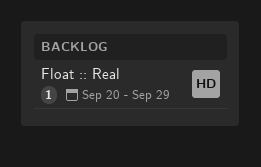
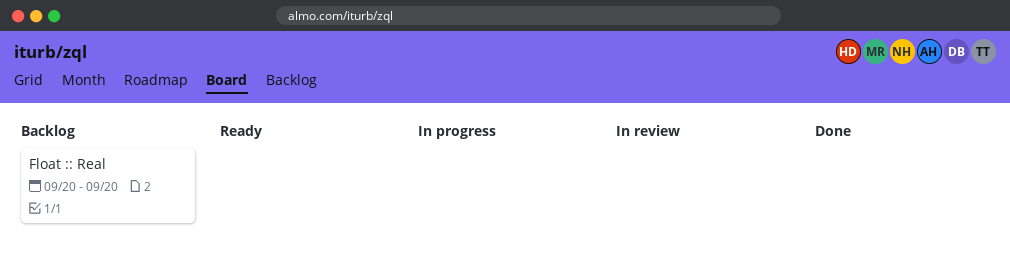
Float :: Real, due: Sep 29 -> Sep 20

